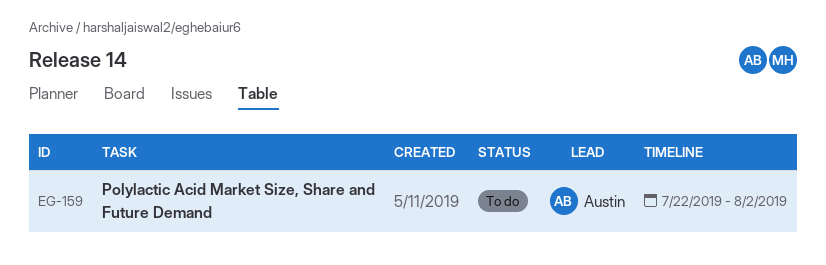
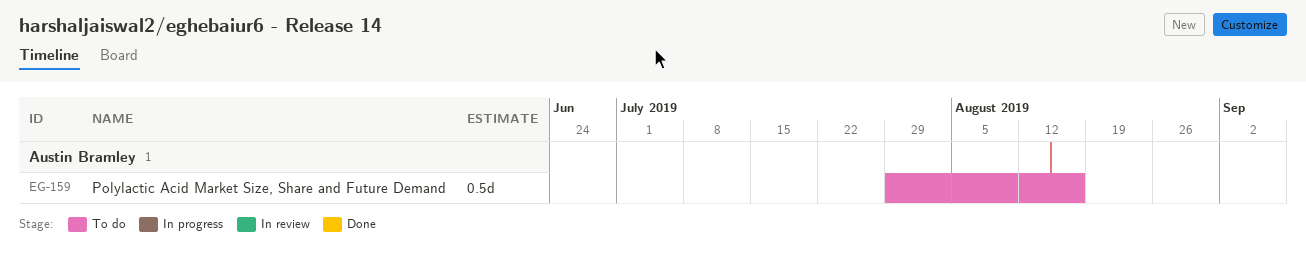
EG-159, start: Jul 22 -> Jul 29
EG-159, due: Aug 2 -> Aug 16

